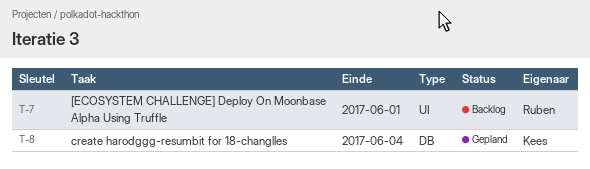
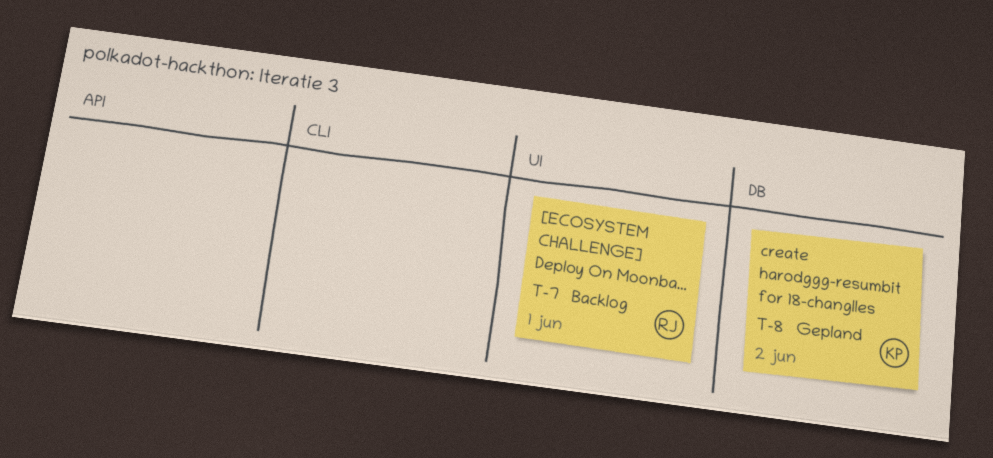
T-8, due: Jun 4 -> Jun 2

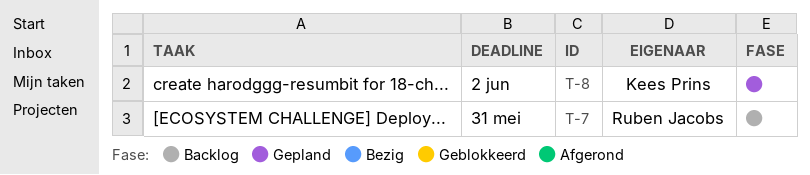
T-7, due: Jun 1 -> May 31

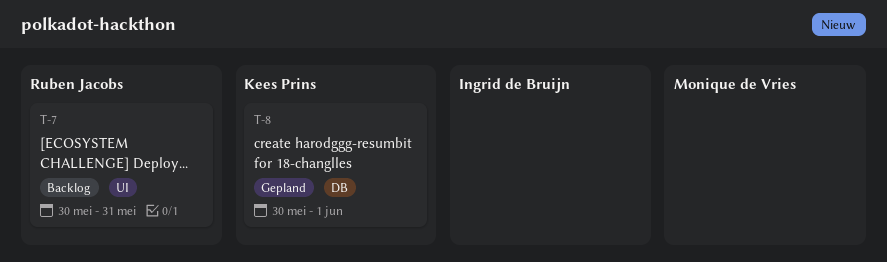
T-8, due: Jun 2 -> Jun 1

